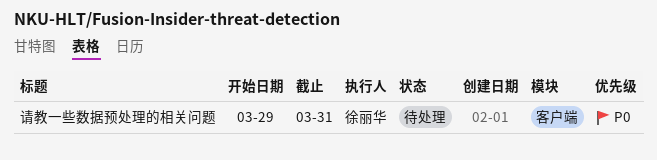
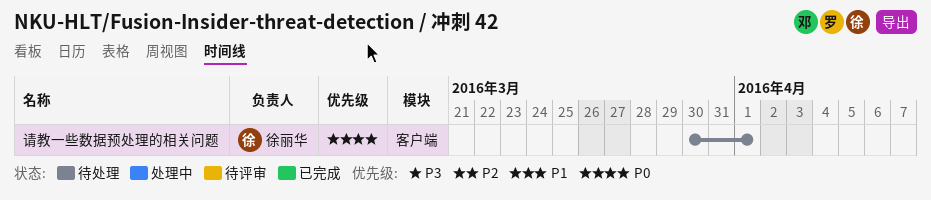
请教一些数据预处理的相关问题, start: Mar 29 -> Mar 30
请教一些数据预处理的相关问题, due: Mar 31 -> Apr 1

